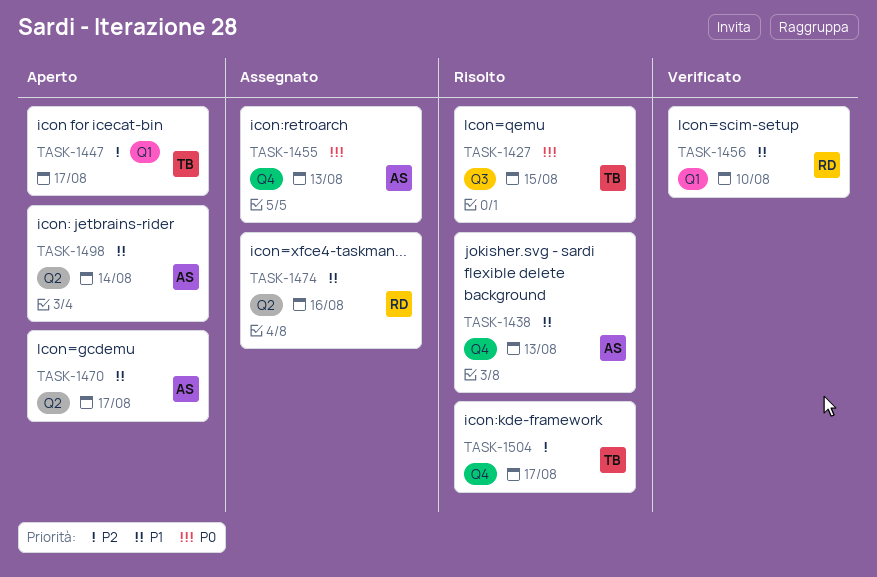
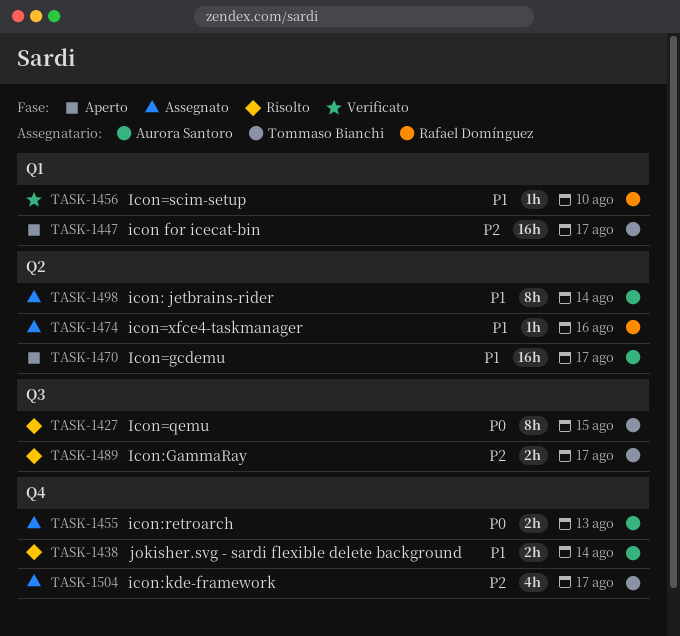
TASK-1438, due: Aug 13 -> Aug 14
TASK-1489: none -> present
TASK-1498, status: Aperto -> Assegnato
TASK-1504, status: Risolto -> Assegnato

